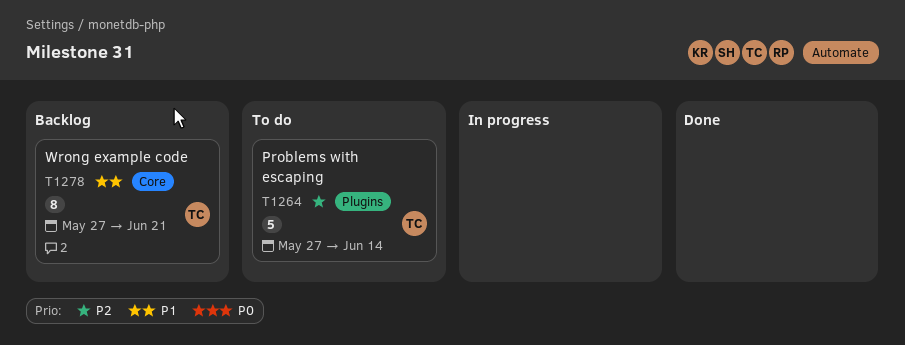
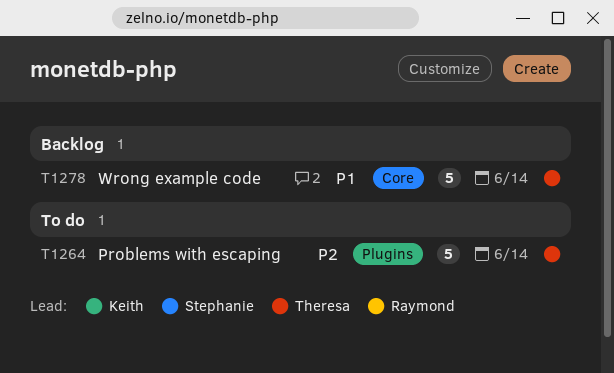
T1278, estimate: 8 -> 5
T1278, due: Jun 21 -> Jun 14

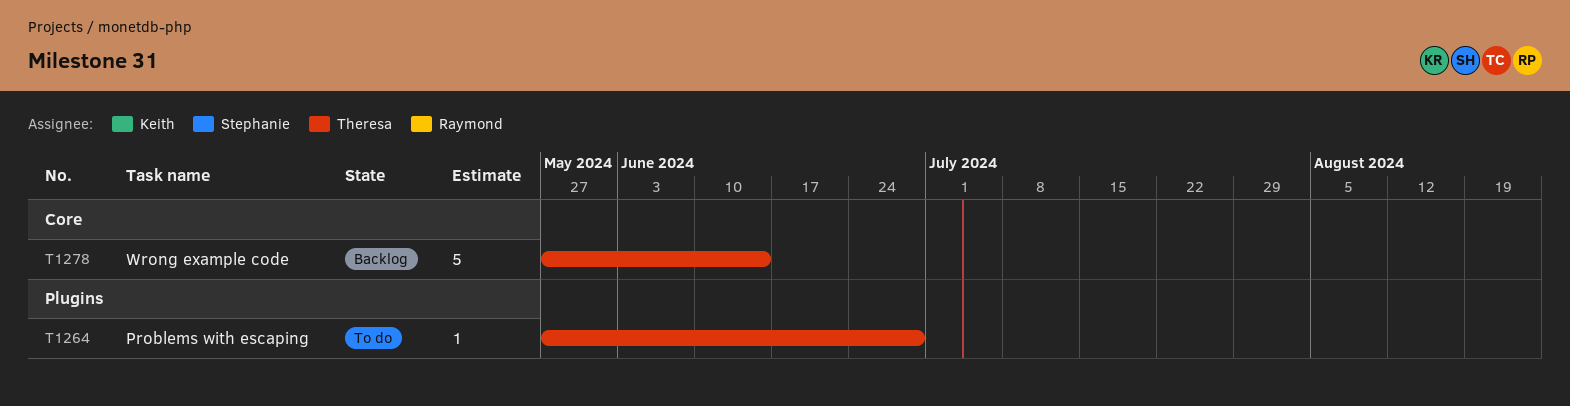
T1264, estimate: 5 -> 1
T1264, due: Jun 14 -> Jun 28

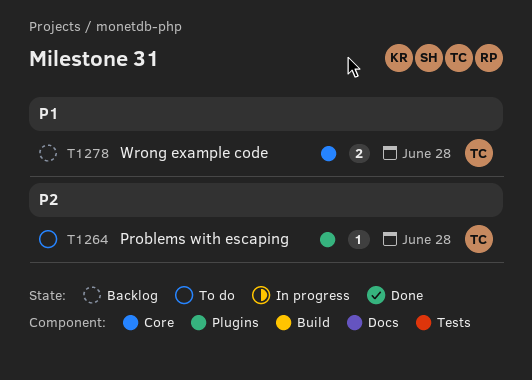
T1278, estimate: 5 -> 2
T1278, due: Jun 14 -> Jun 28

